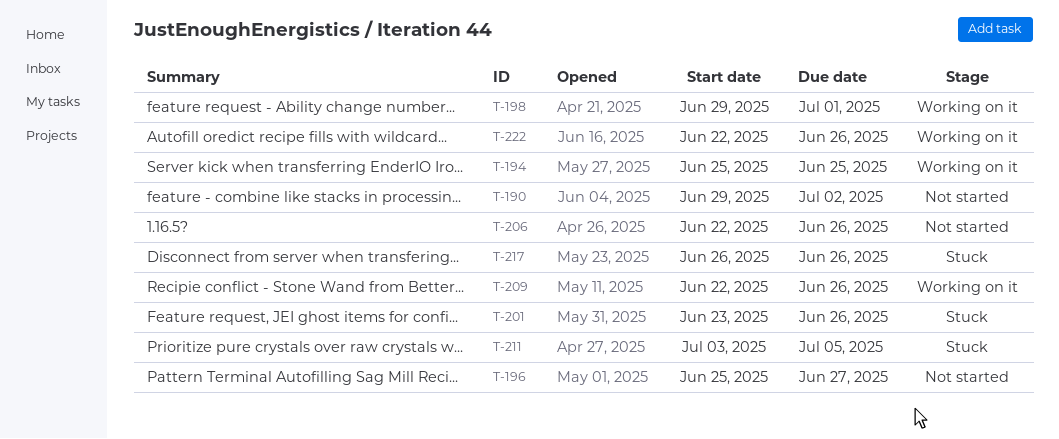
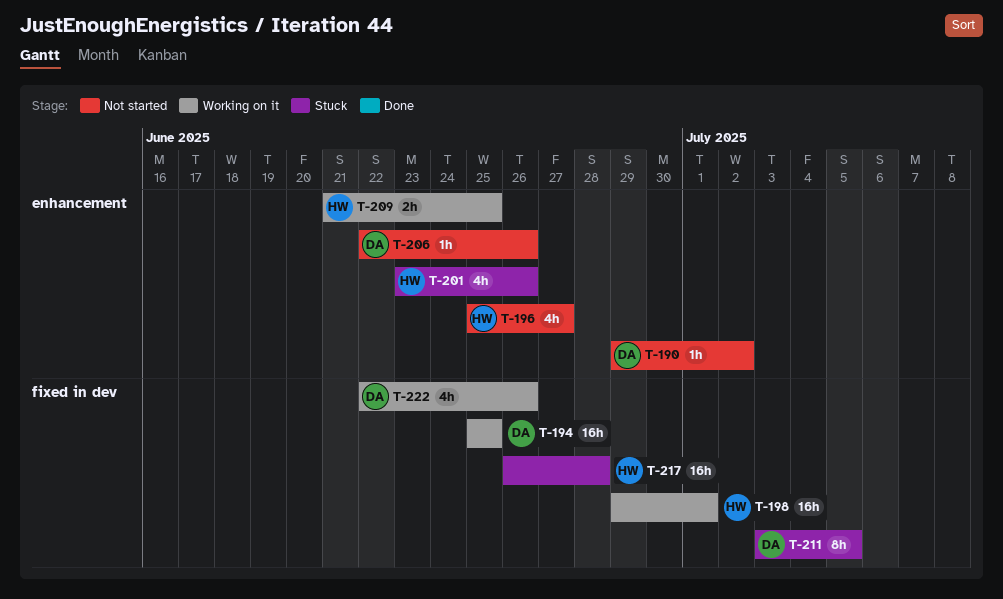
T-209, start: Jun 22 -> Jun 21
T-209, due: Jun 26 -> Jun 25
T-217, due: Jun 26 -> Jun 28

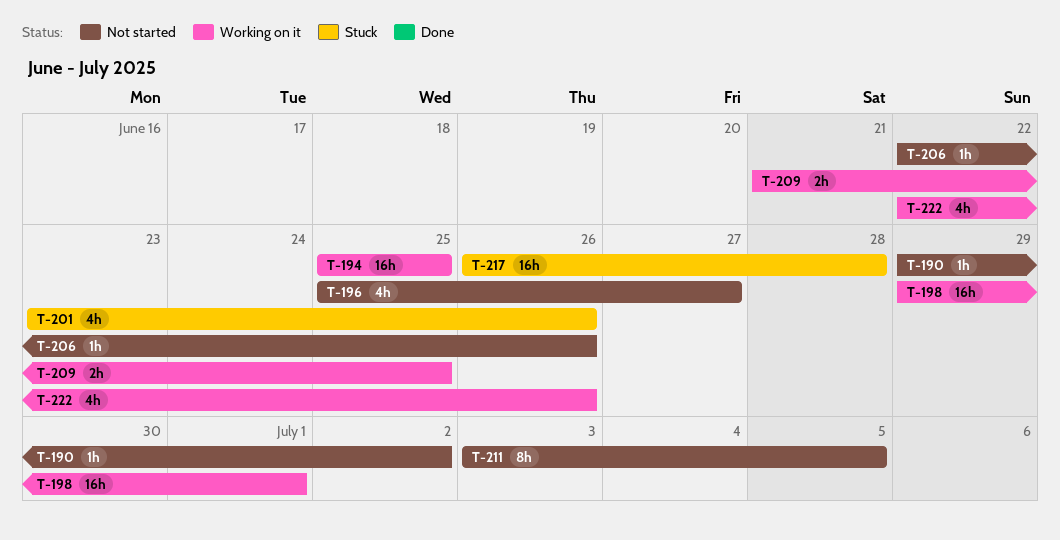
T-211, status: Stuck -> Not started

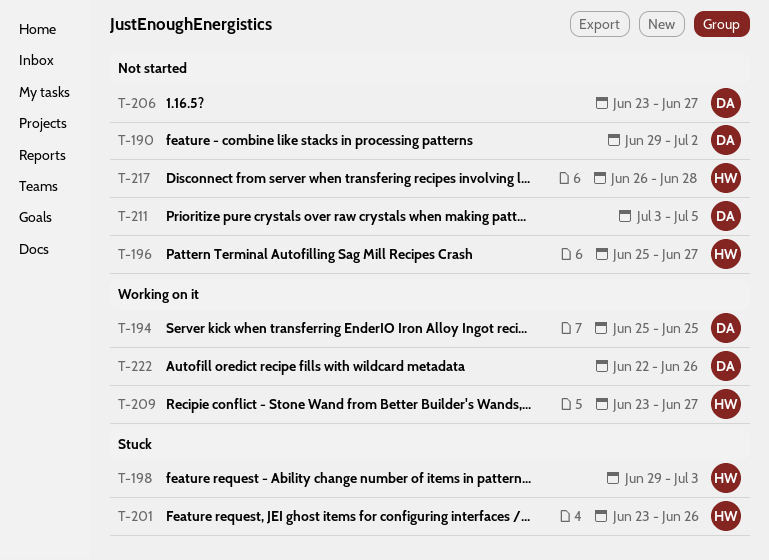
T-198, status: Working on it -> Stuck
T-198, due: Jul 1 -> Jul 3
T-206, start: Jun 22 -> Jun 23
T-206, due: Jun 26 -> Jun 27
T-209, start: Jun 21 -> Jun 23
T-209, due: Jun 25 -> Jun 27
T-217, status: Stuck -> Not started

